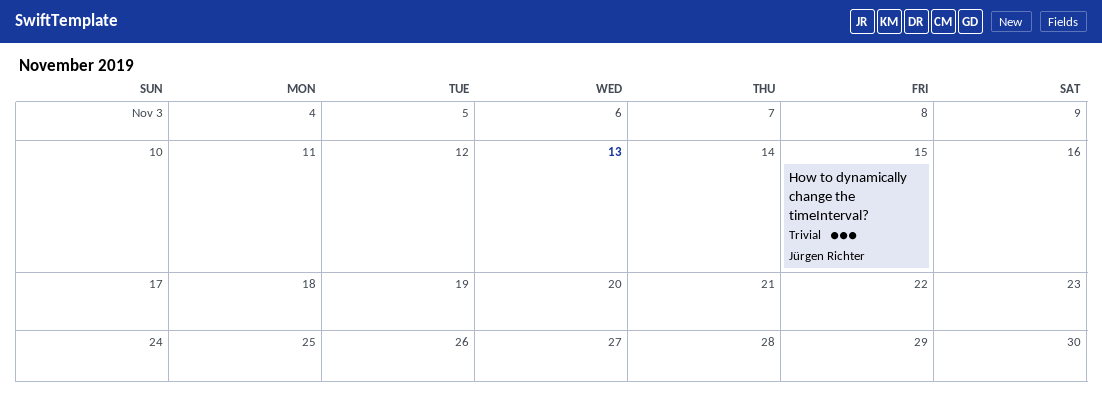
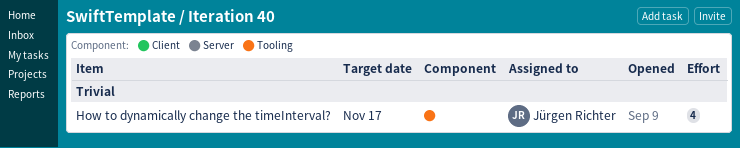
How to dynamically change the timeInterval?, estimate: 3 -> 4
How to dynamically change the timeInterval?, due: Nov 15 -> Nov 17

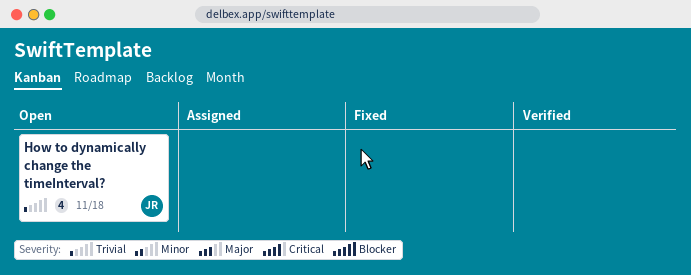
How to dynamically change the timeInterval?, due: Nov 17 -> Nov 18

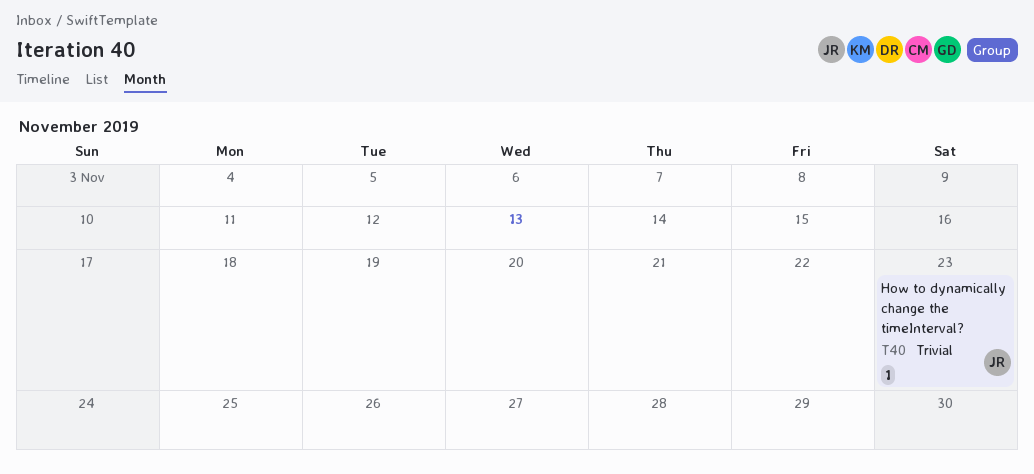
How to dynamically change the timeInterval?, estimate: 4 -> 1
How to dynamically change the timeInterval?, due: Nov 18 -> Nov 23

